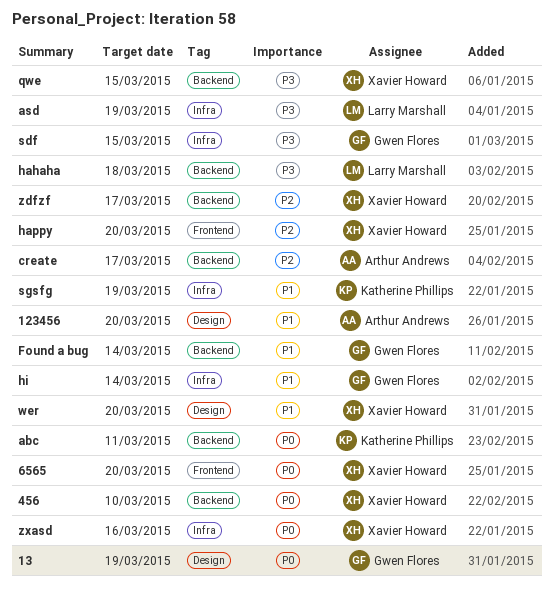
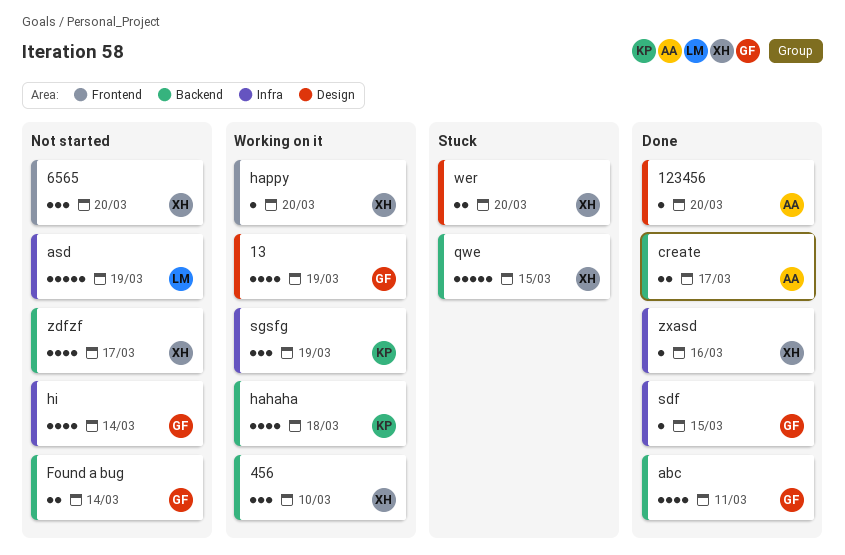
abc, owner: Katherine Phillips -> Gwen Flores
hahaha, owner: Larry Marshall -> Katherine Phillips

